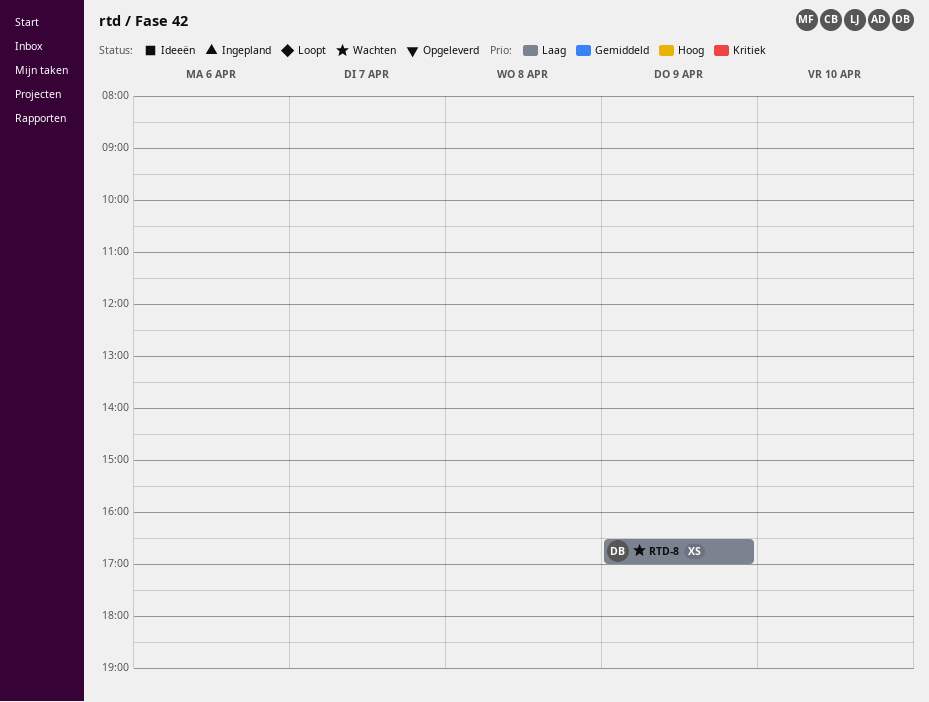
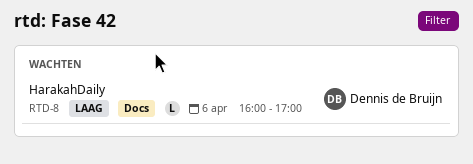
RTD-8, estimate: XS -> L
RTD-8, day: Apr 9 -> Apr 6
RTD-8, begins: 16:30 -> 16:00

